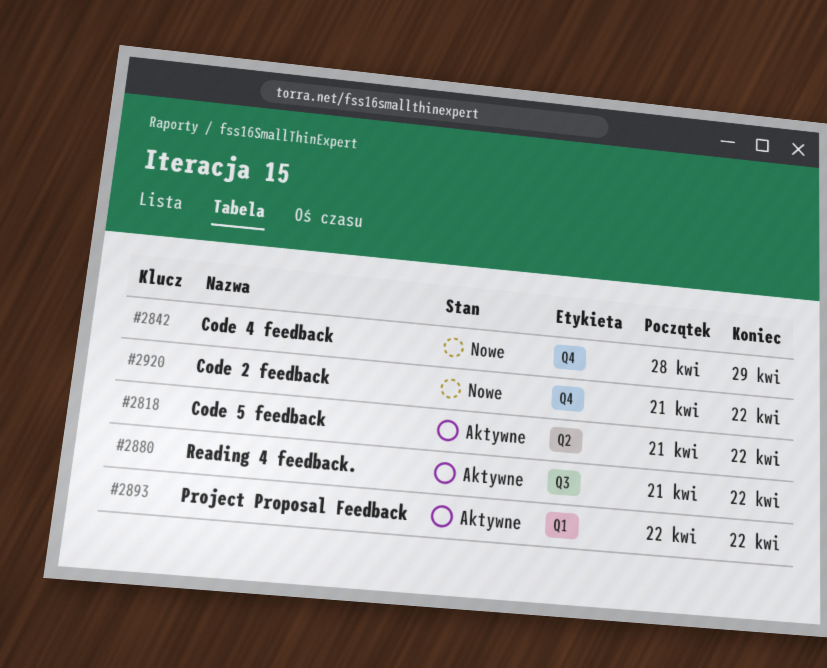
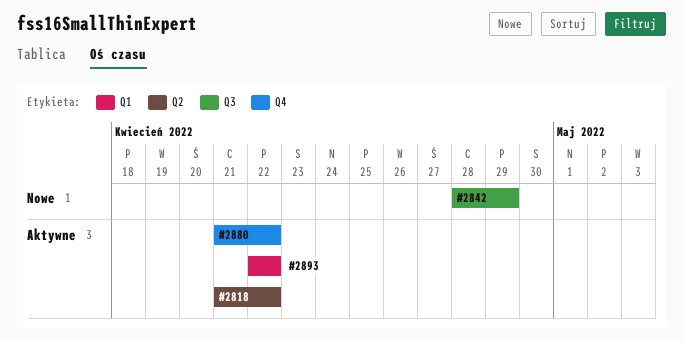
#2842, label: Q4 -> Q3
#2880, label: Q3 -> Q4
#2920: present -> none

